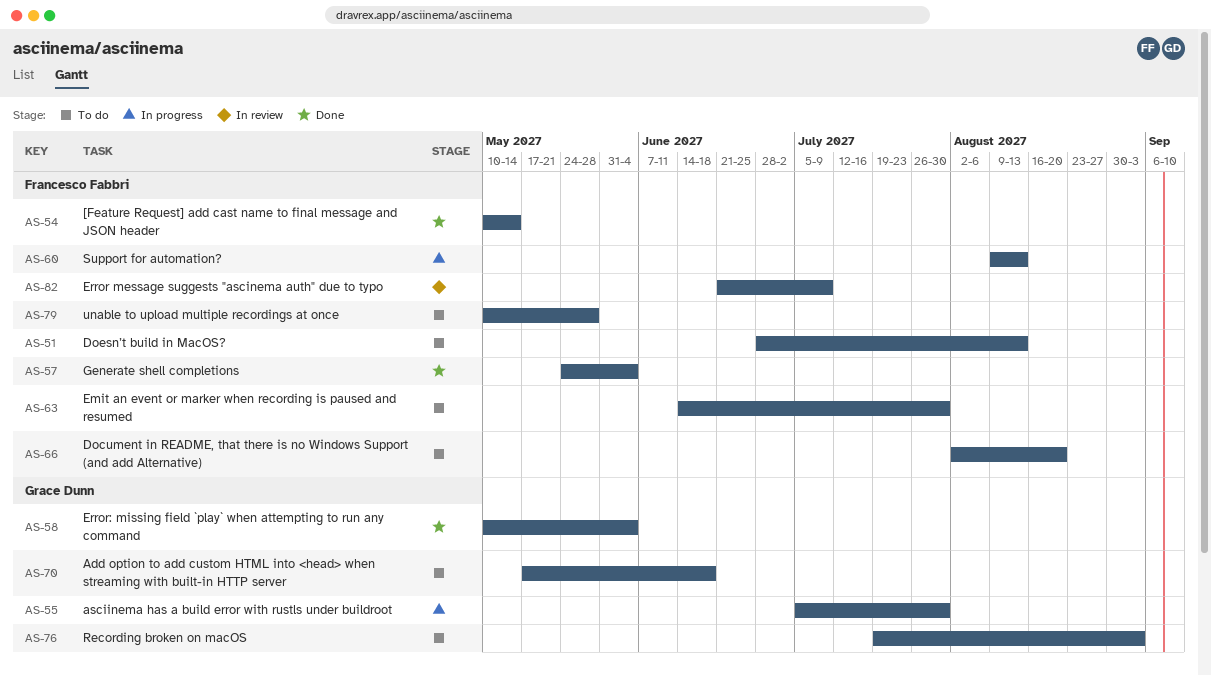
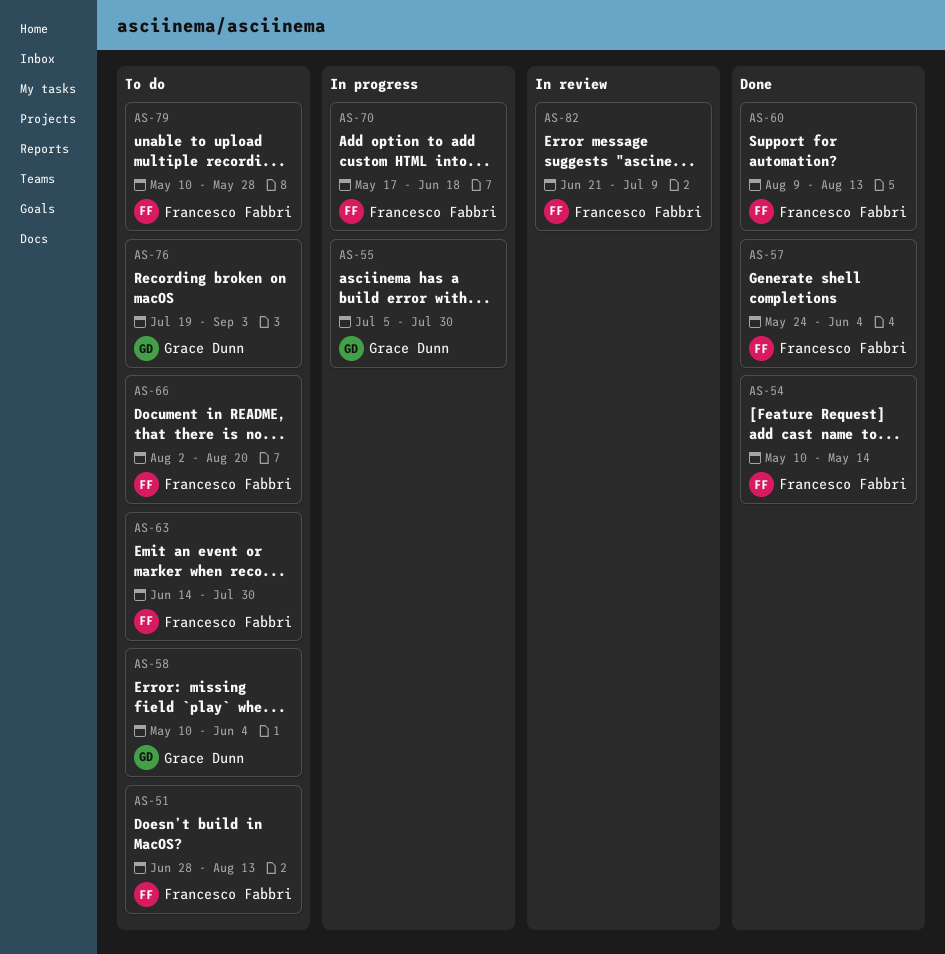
AS-58, status: Done -> To do
AS-60, status: In progress -> Done
AS-70, status: To do -> In progress
AS-70, owner: Grace Dunn -> Francesco Fabbri

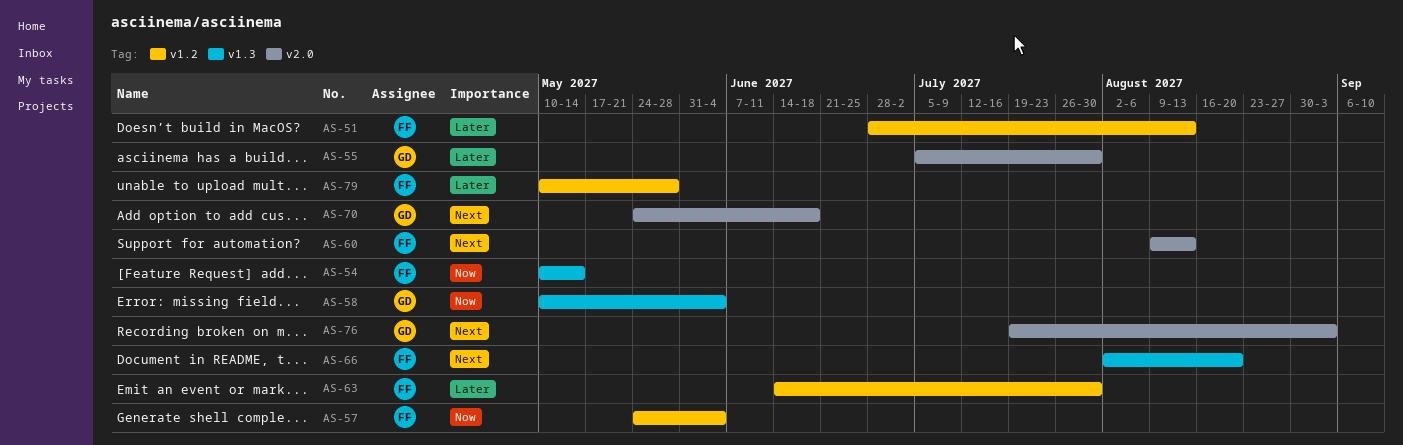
AS-70, owner: Francesco Fabbri -> Grace Dunn
AS-70, start: May 17 -> May 24
AS-82: present -> none

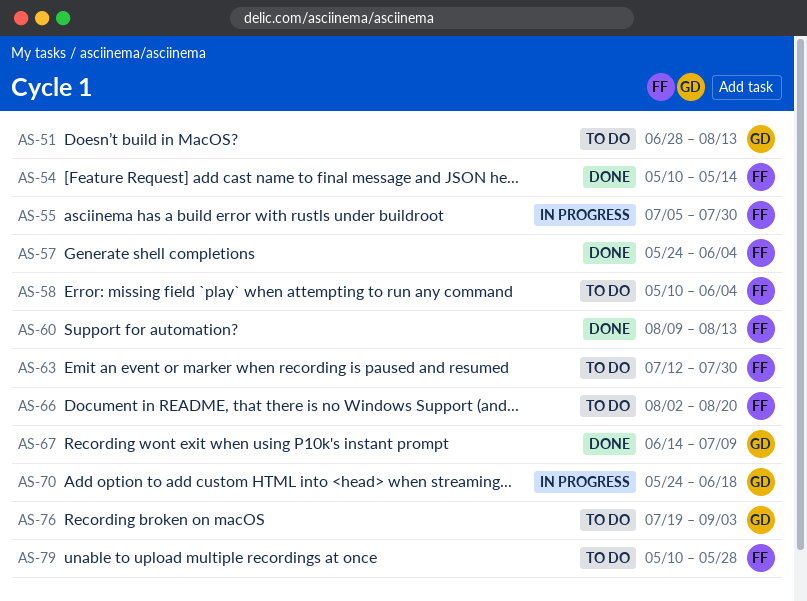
AS-51, owner: FF -> GD
AS-55, owner: GD -> FF
AS-58, owner: GD -> FF
AS-63, start: Jun 14 -> Jul 12
AS-67: none -> present

